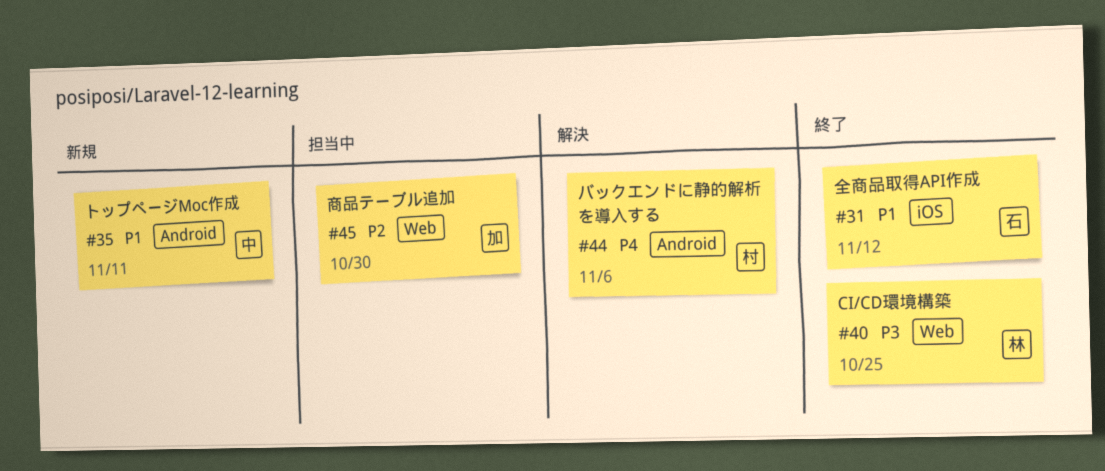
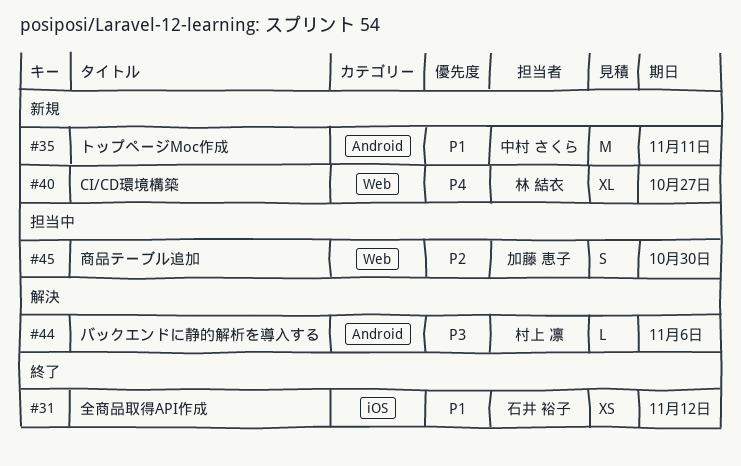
#40, status: 終了 -> 新規
#40, priority: P3 -> P4
#40, due: Oct 25 -> Oct 27
#44, priority: P4 -> P3

